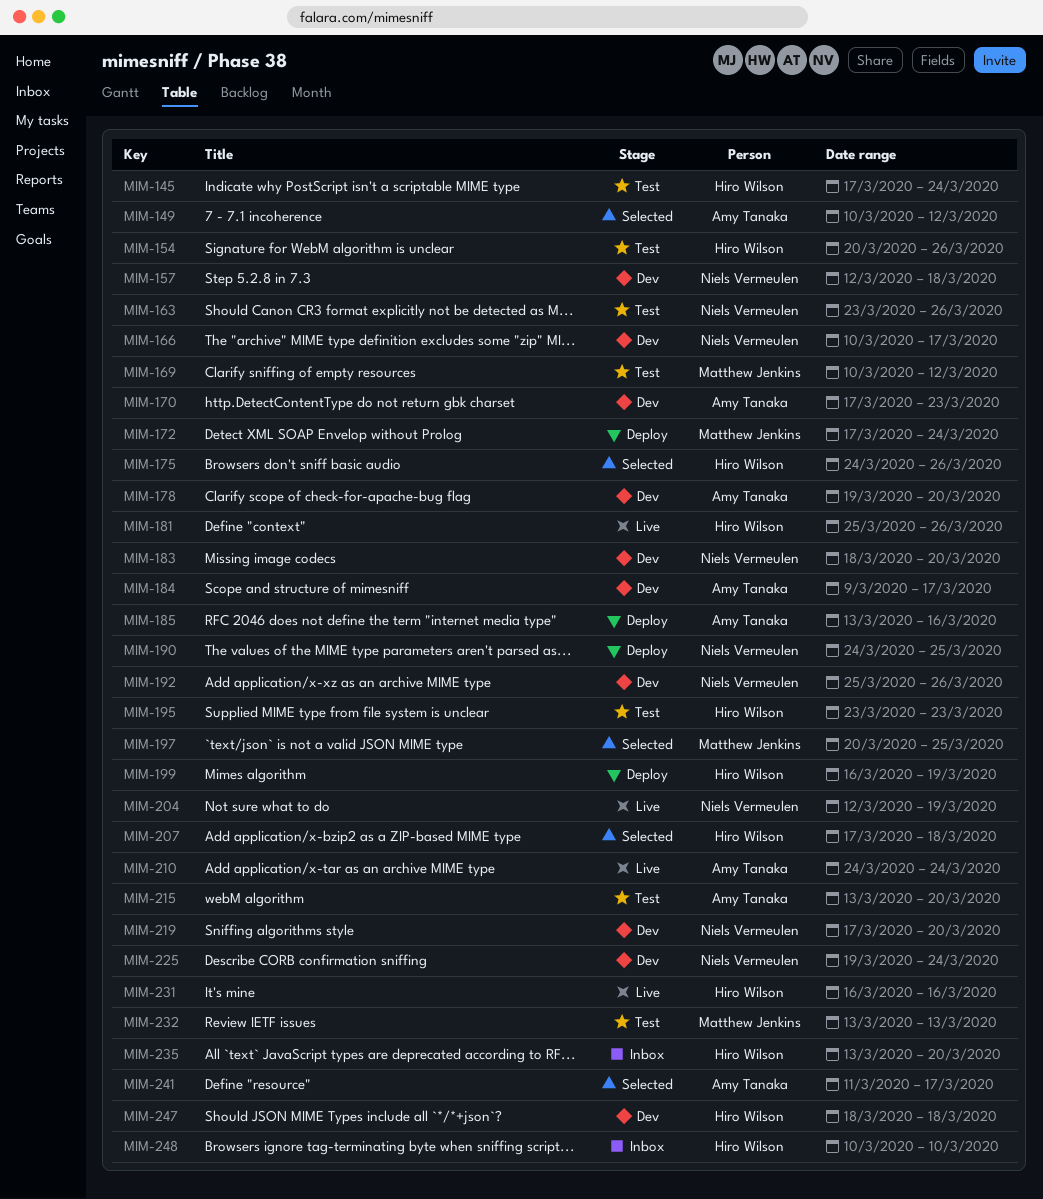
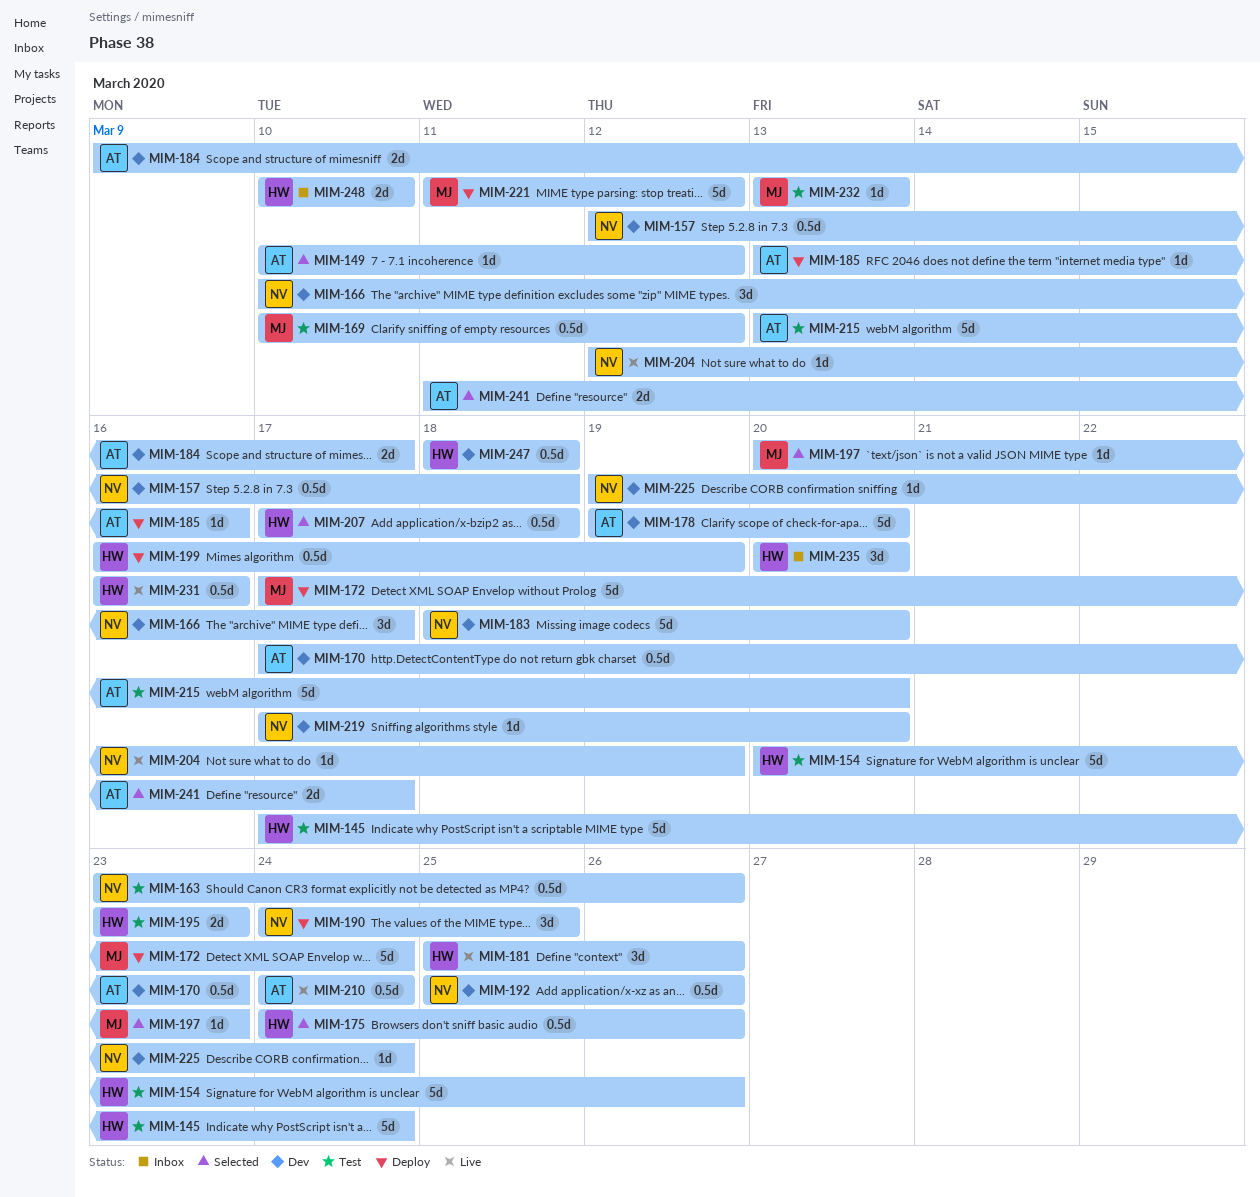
MIM-197, due: Mar 25 -> Mar 23
MIM-221: none -> present
MIM-235, start: Mar 13 -> Mar 20

